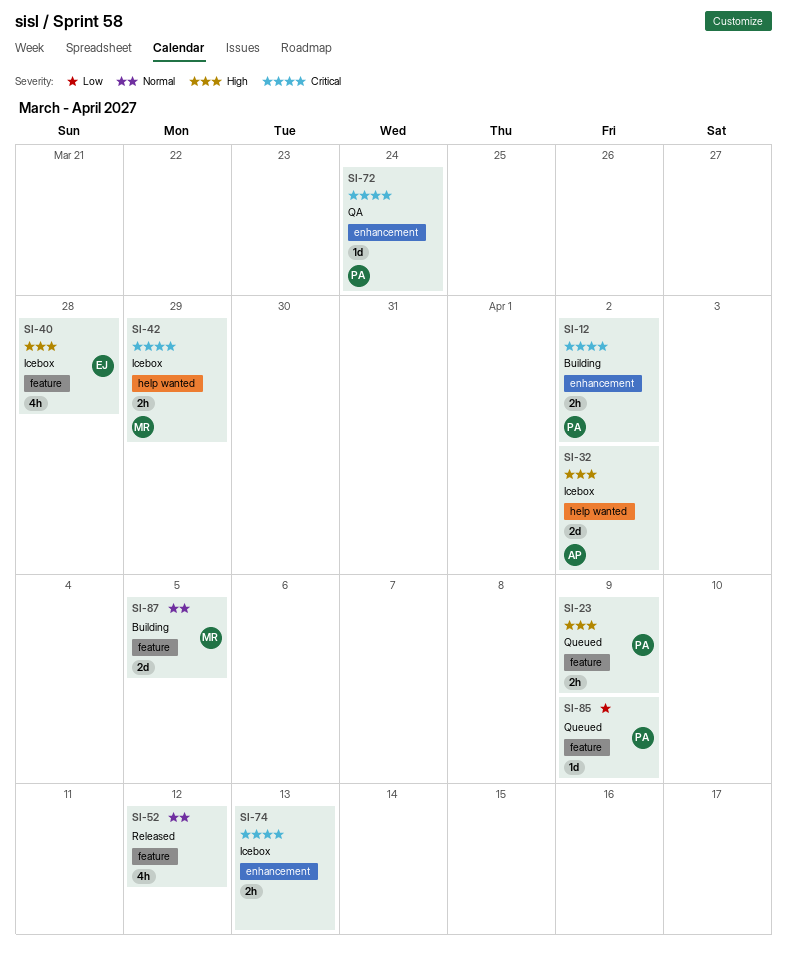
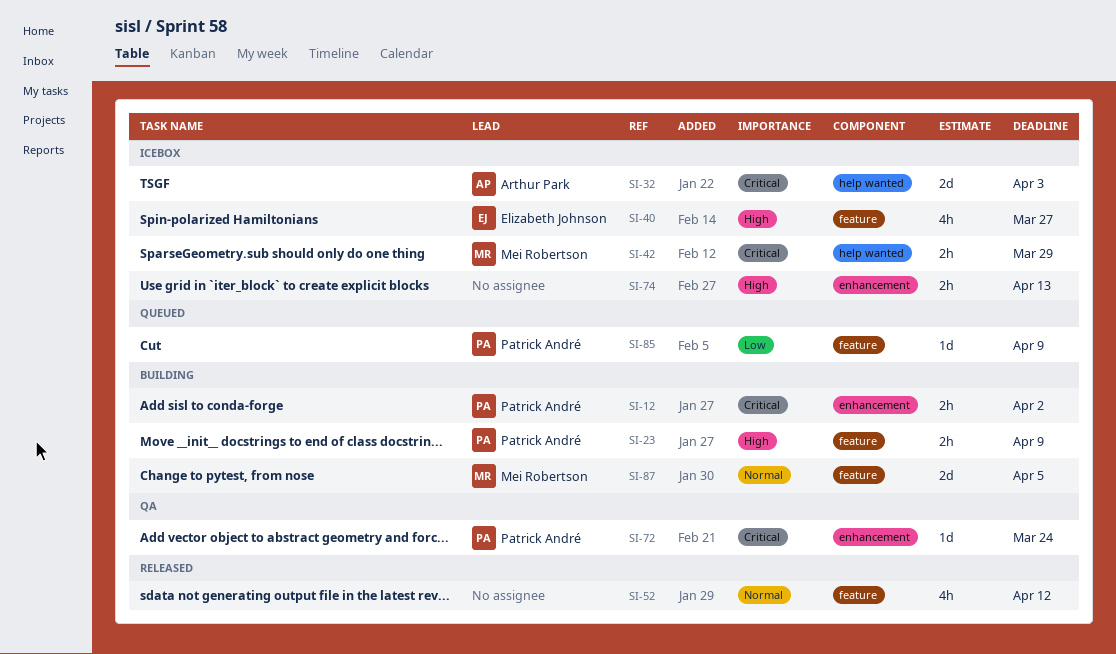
SI-23, status: Queued -> Building
SI-32, priority: High -> Critical
SI-32, due: Apr 2 -> Apr 3
SI-40, due: Mar 28 -> Mar 27
SI-74, priority: Critical -> High

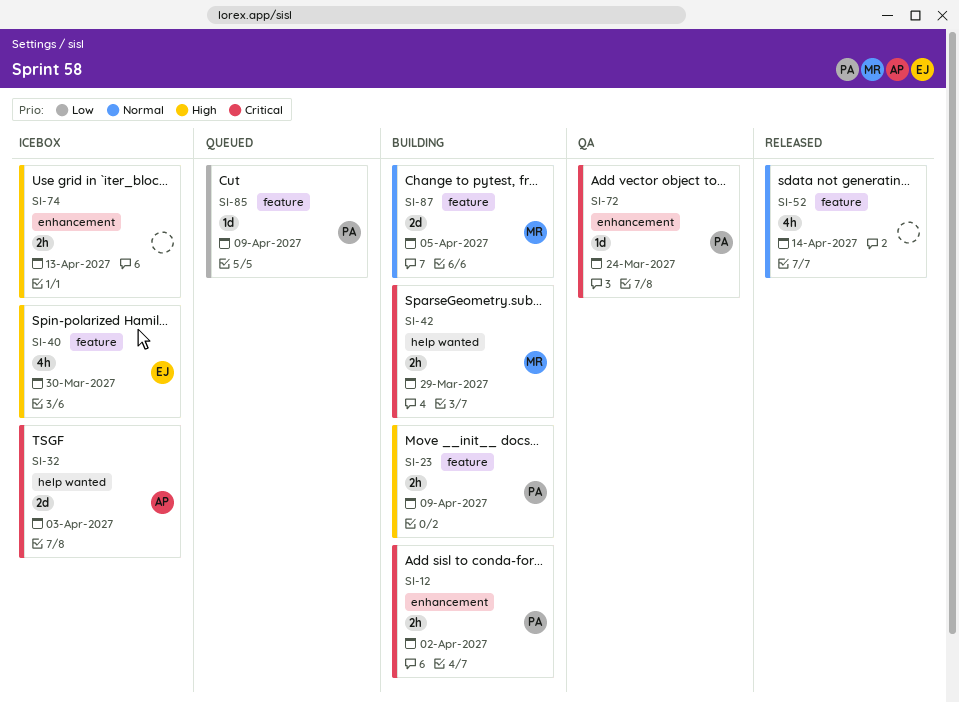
SI-40, due: Mar 27 -> Mar 30
SI-42, status: Icebox -> Building
SI-52, due: Apr 12 -> Apr 14

